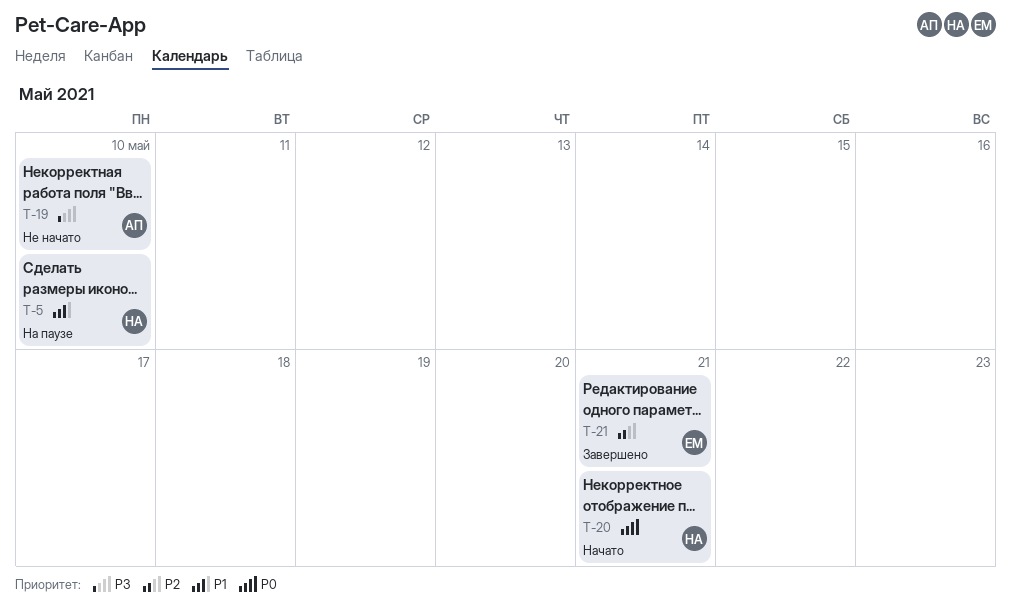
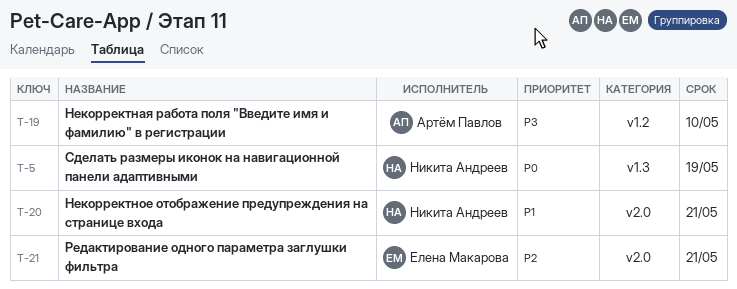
T-5, priority: P1 -> P0
T-5, due: May 10 -> May 19
T-20, priority: P0 -> P1

